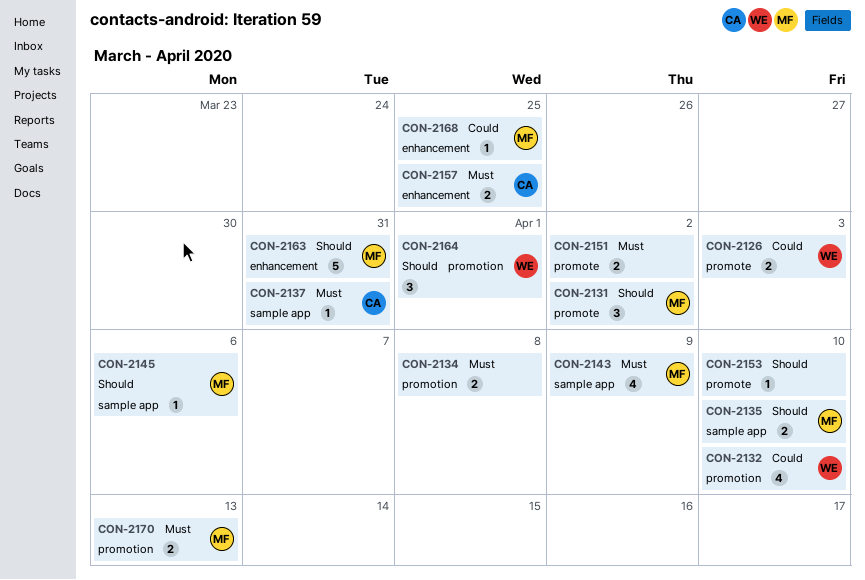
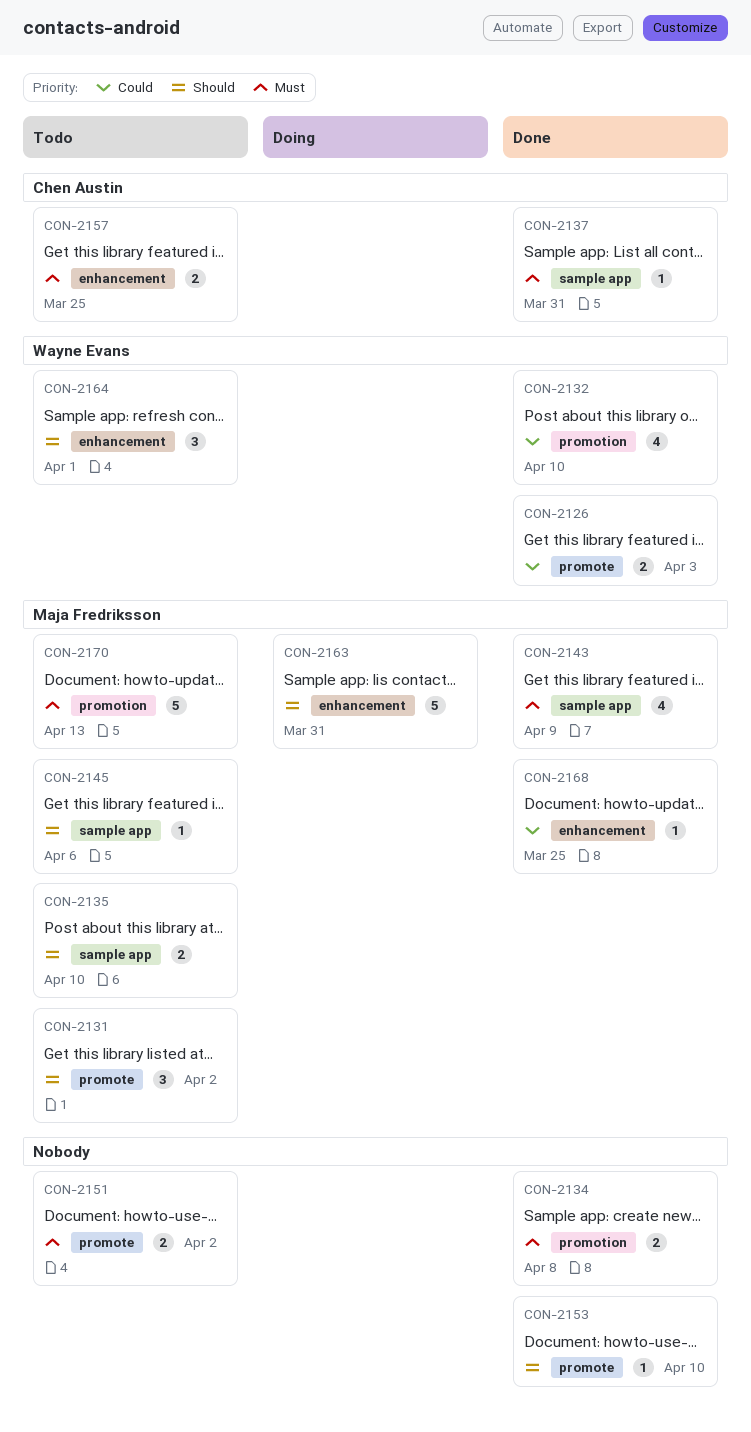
CON-2164, label: promotion -> enhancement
CON-2170, estimate: 2 -> 5

